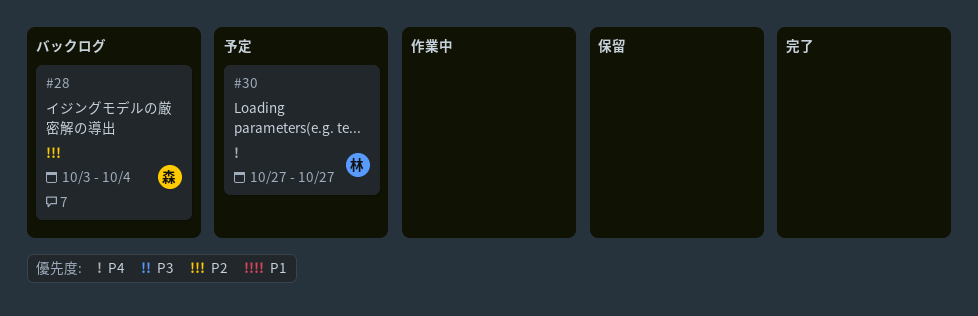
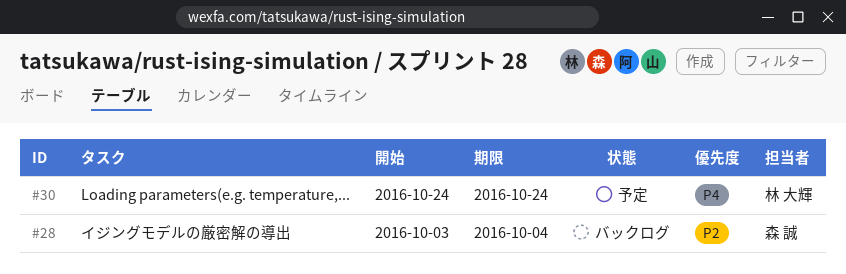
#30, start: Oct 27 -> Oct 24
#30, due: Oct 27 -> Oct 24

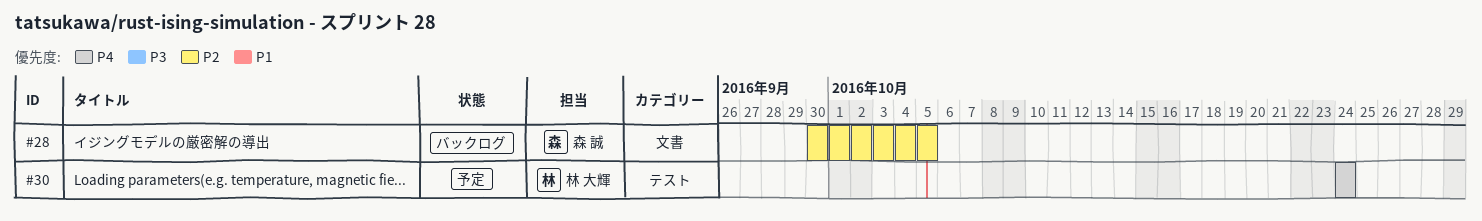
#28, start: Oct 3 -> Sep 30
#28, due: Oct 4 -> Oct 5

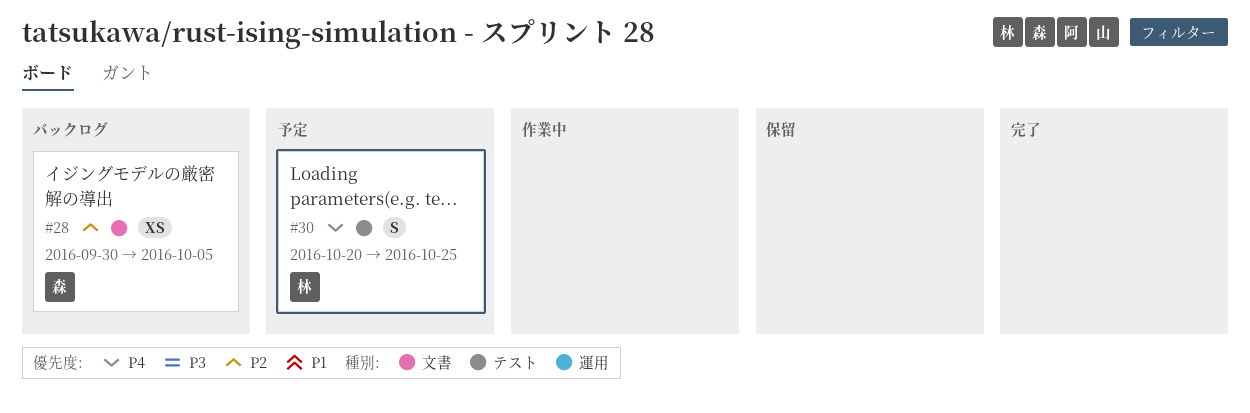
#30, start: Oct 24 -> Oct 20
#30, due: Oct 24 -> Oct 25

